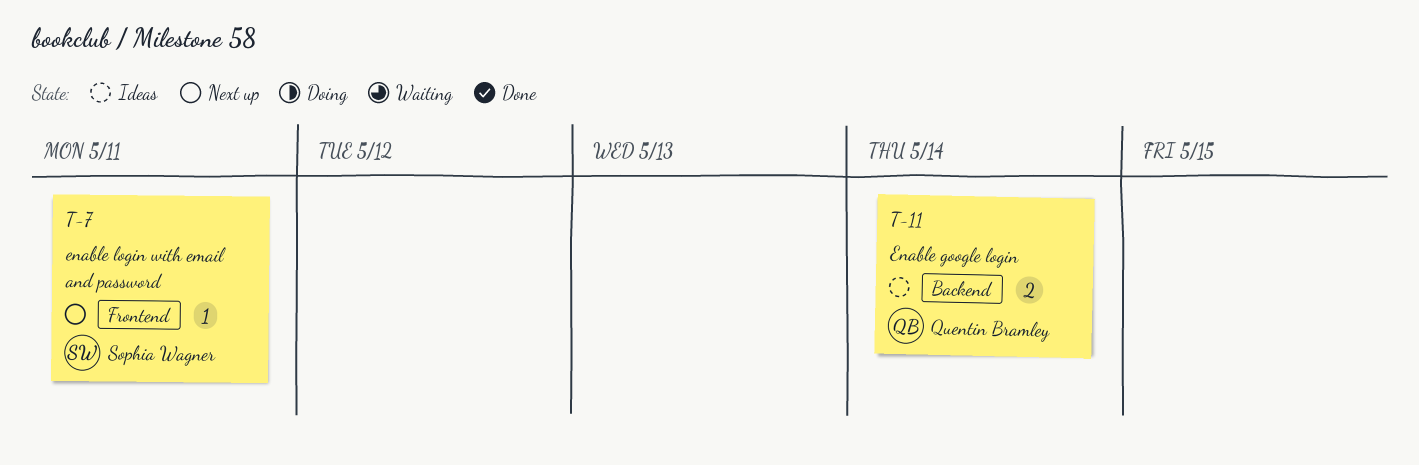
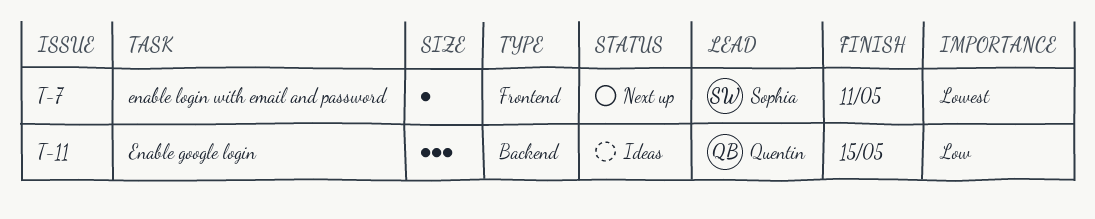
T-11, estimate: 2 -> 3
T-11, due: May 14 -> May 15

